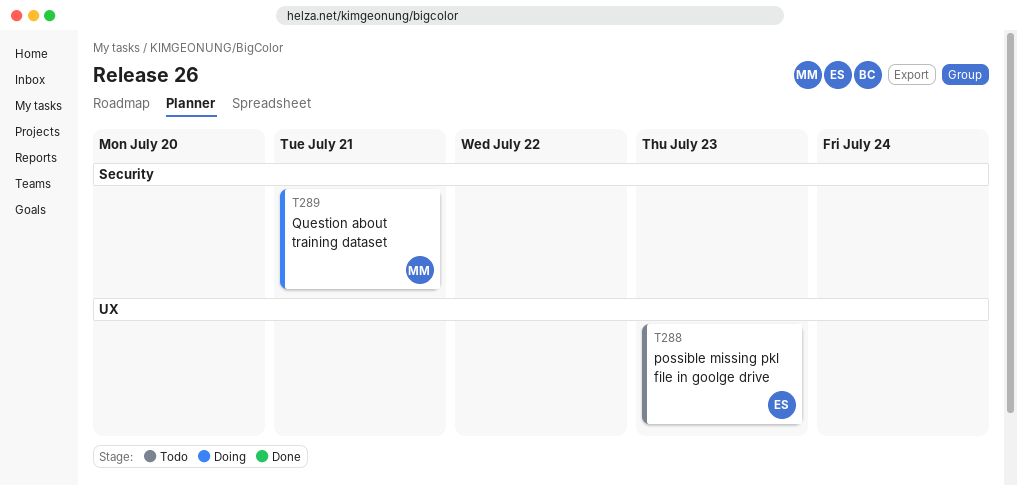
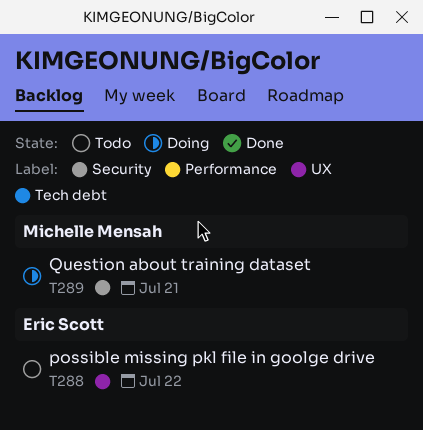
T288, due: Jul 23 -> Jul 22

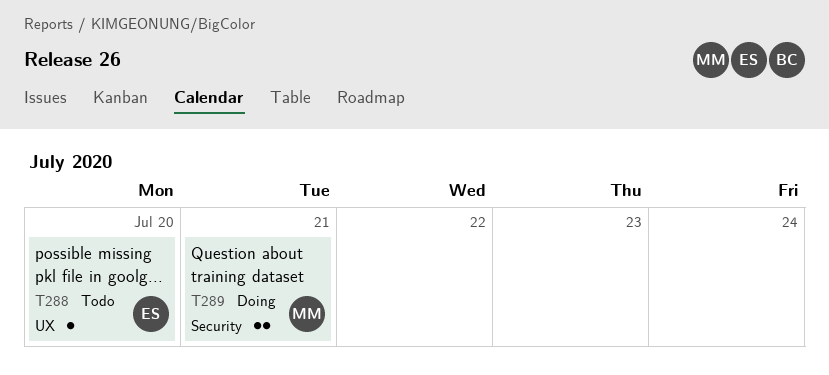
T288, due: Jul 22 -> Jul 20

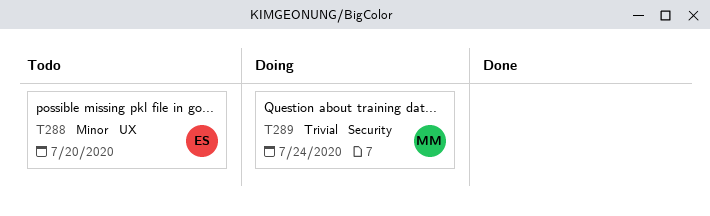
T289, due: Jul 21 -> Jul 24

